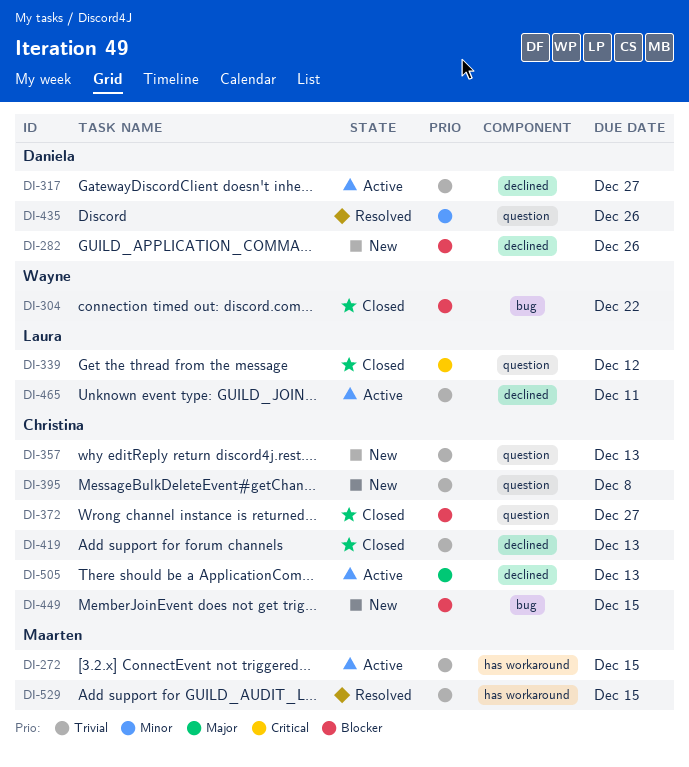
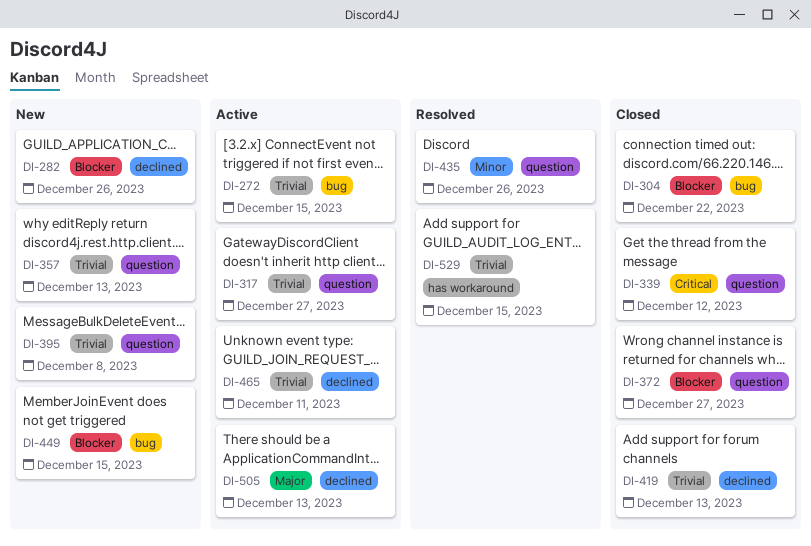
DI-272, label: has workaround -> bug
DI-317, label: declined -> question

